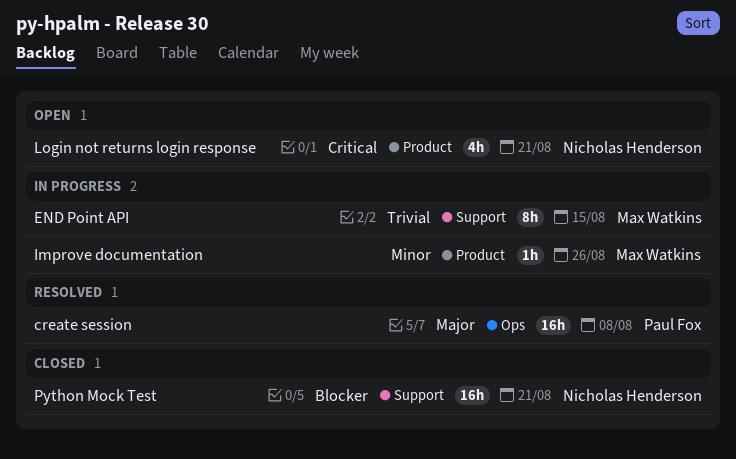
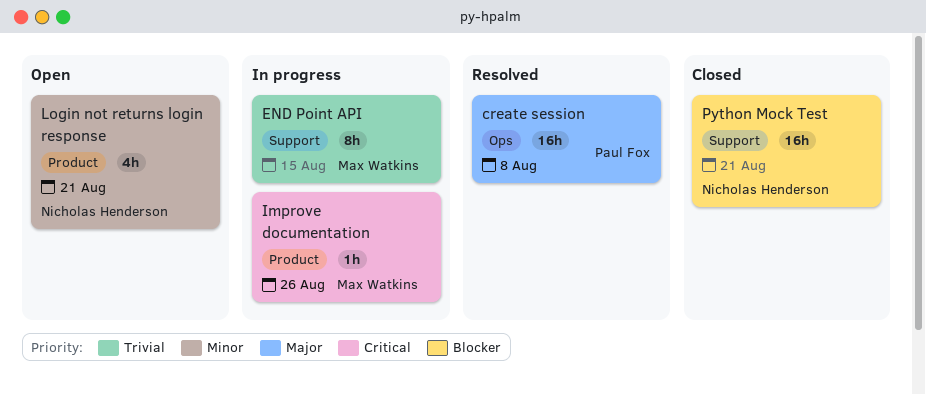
Improve documentation, priority: Minor -> Critical
Login not returns login response, priority: Critical -> Minor

